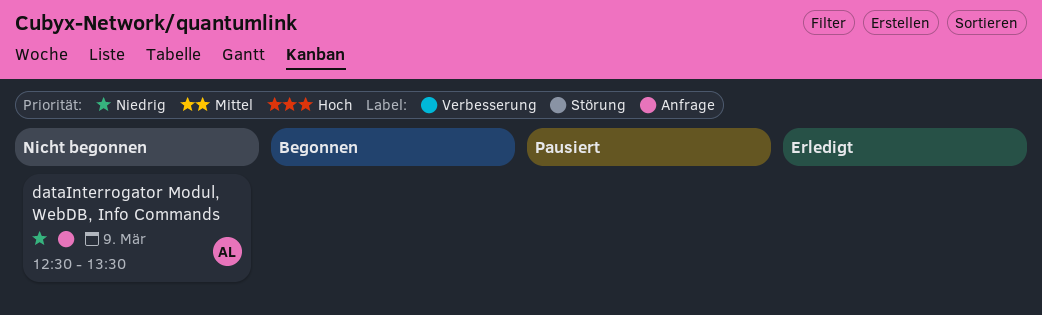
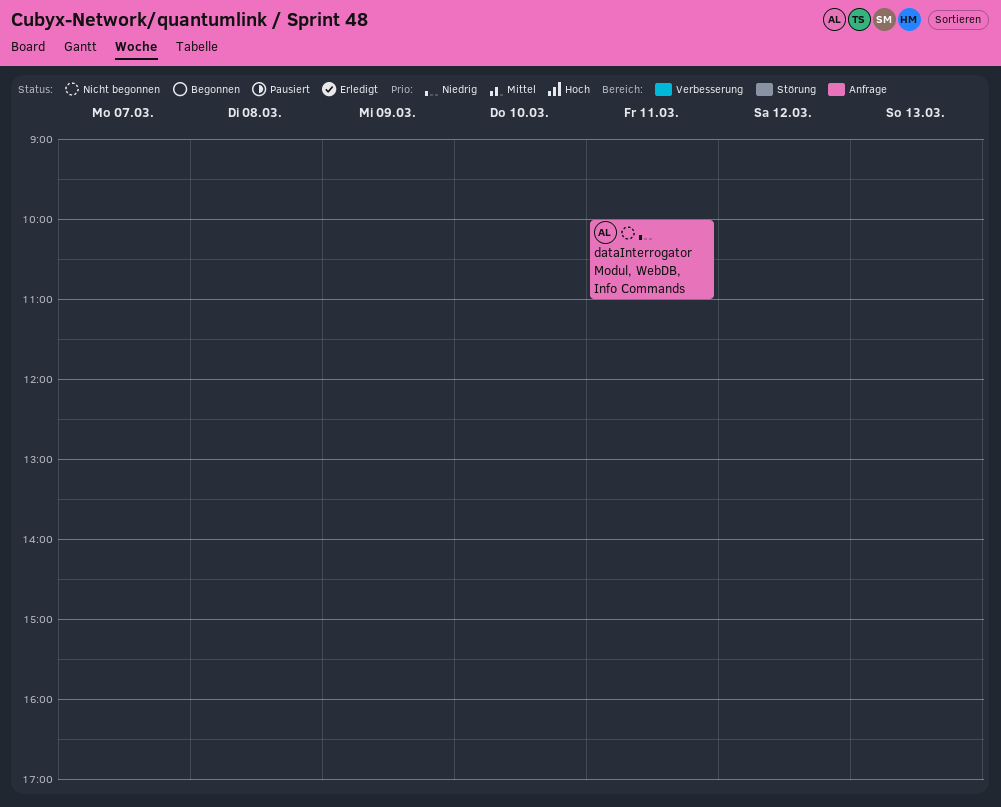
dataInterrogator Modul, WebDB, Info Commands, day: Mar 9 -> Mar 11
dataInterrogator Modul, WebDB, Info Commands, begins: 12:30 -> 10:00
dataInterrogator Modul, WebDB, Info Commands, ends: 13:30 -> 11:00

